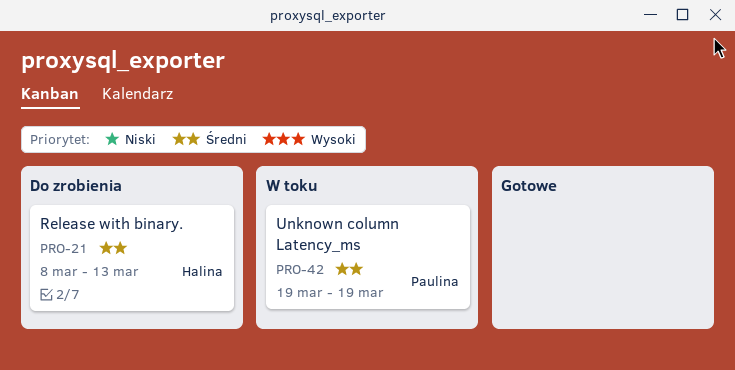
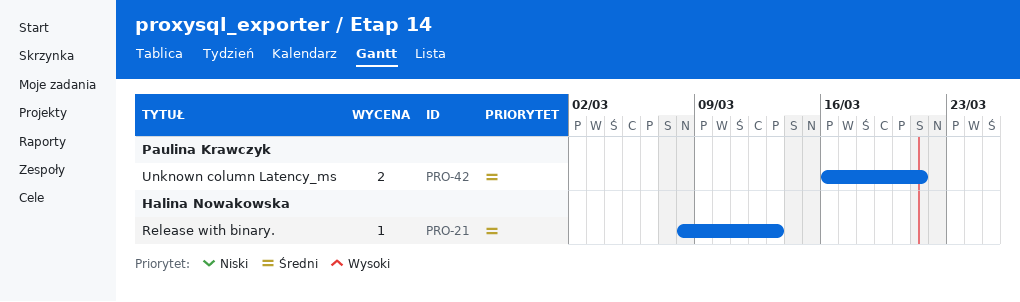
PRO-42, start: Mar 19 -> Mar 16
PRO-42, due: Mar 19 -> Mar 21

